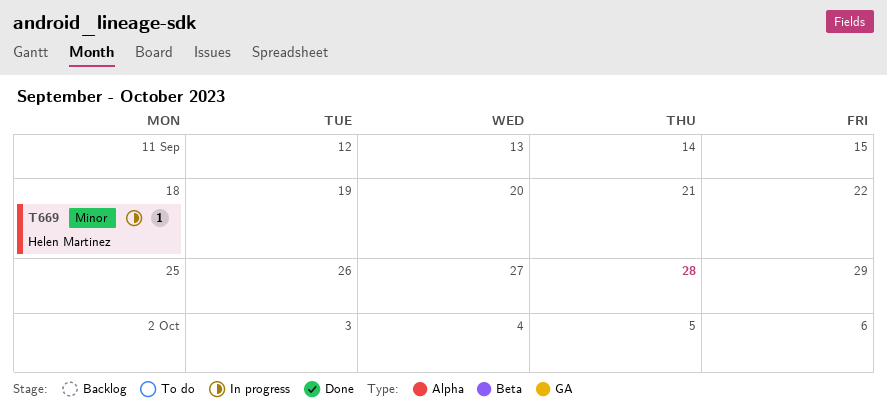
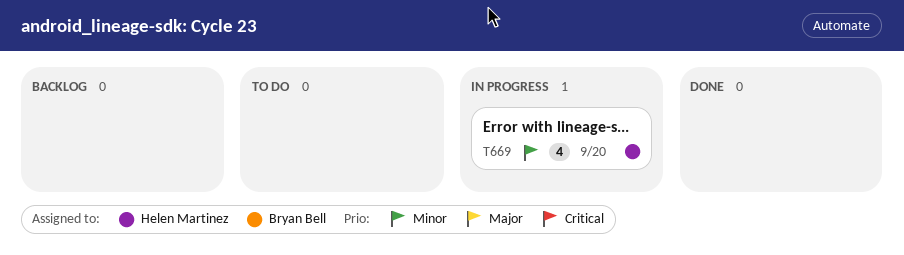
T669, estimate: 1 -> 4
T669, due: Sep 18 -> Sep 20

